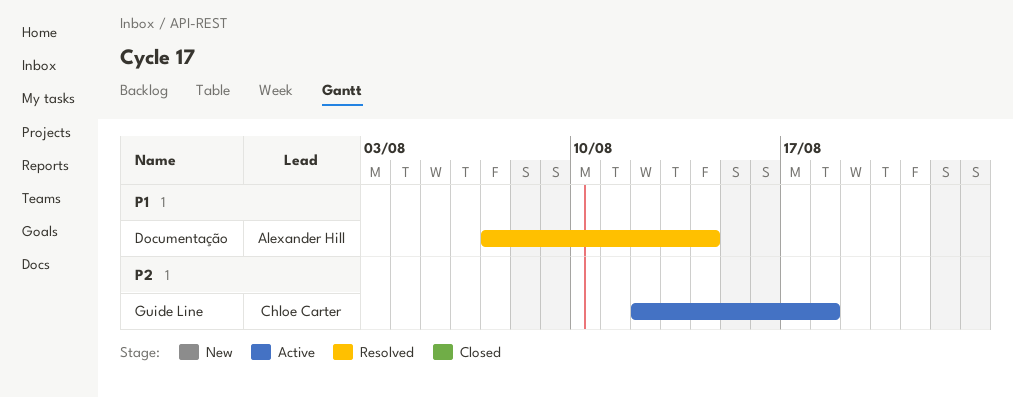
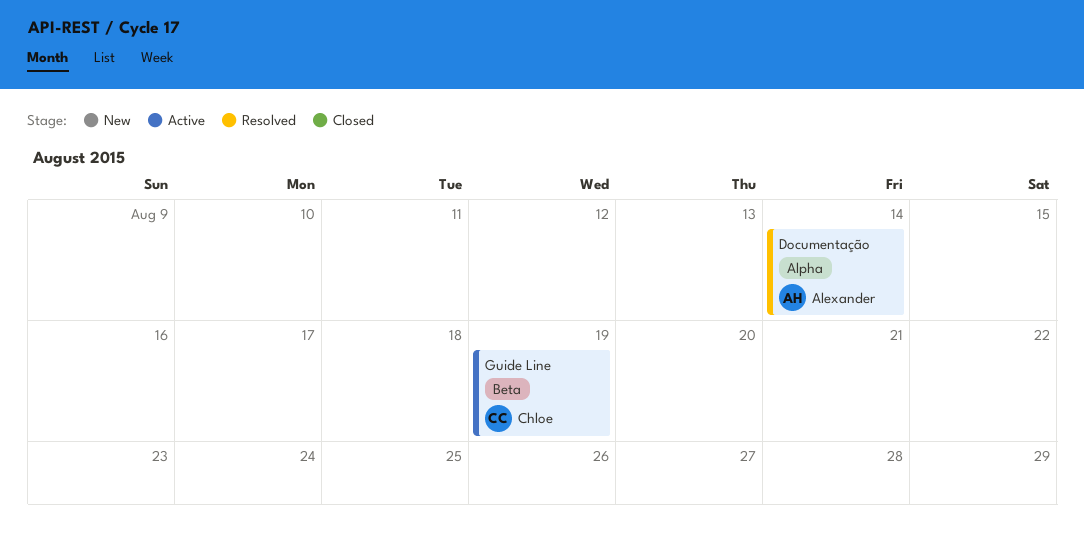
Guide Line, due: Aug 18 -> Aug 19

